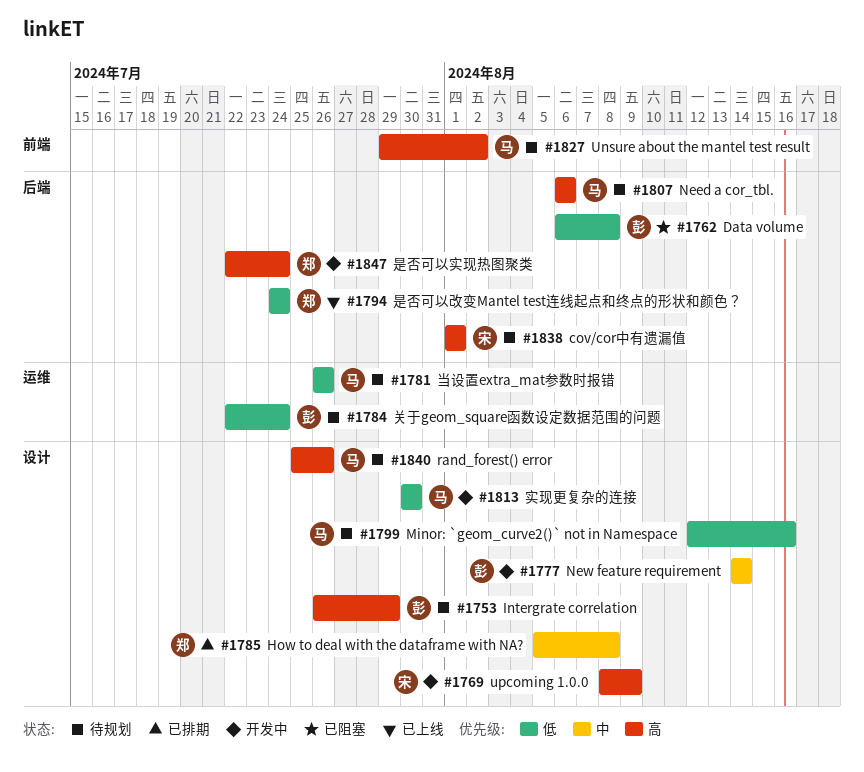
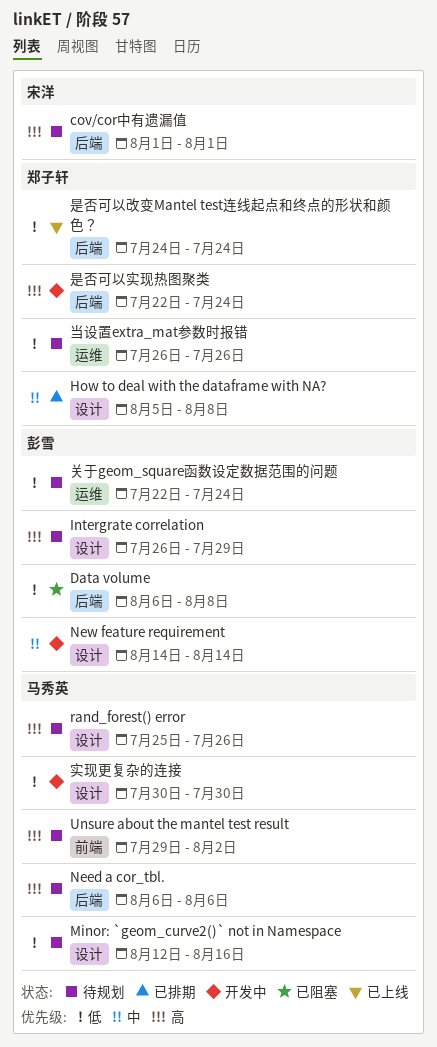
upcoming 1.0.0: present -> none
当设置extra_mat参数时报错, owner: 马秀英 -> 郑子轩

